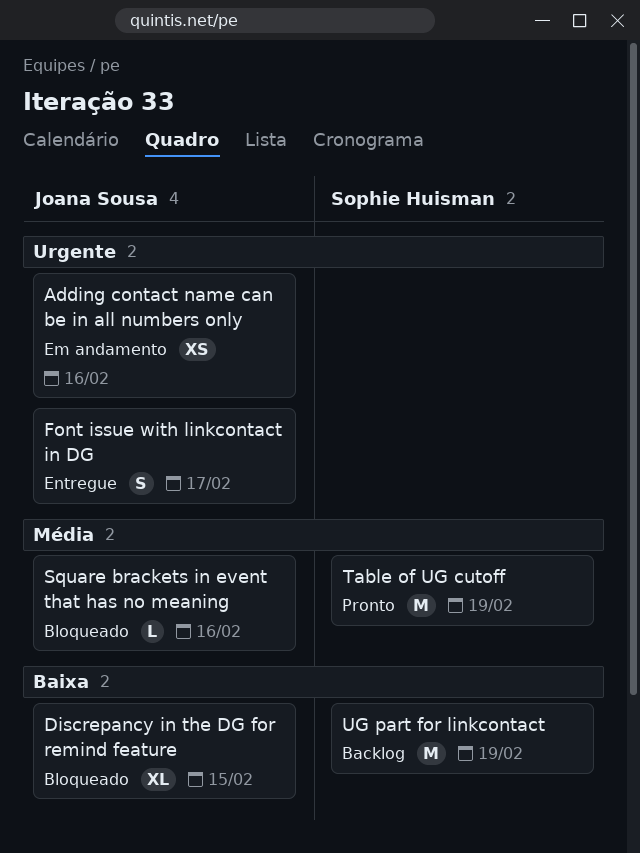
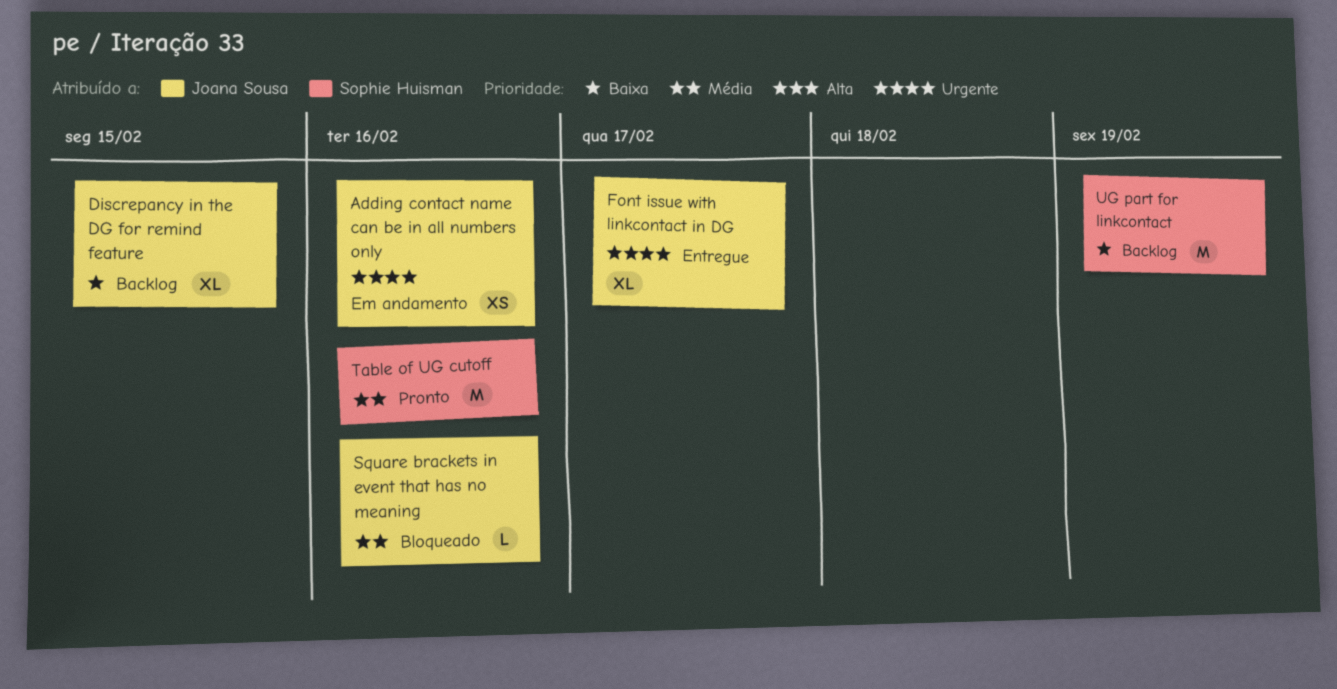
Discrepancy in the DG for remind feature, status: Bloqueado -> Backlog
Font issue with linkcontact in DG, estimate: S -> XL
Table of UG cutoff, due: Feb 19 -> Feb 16

